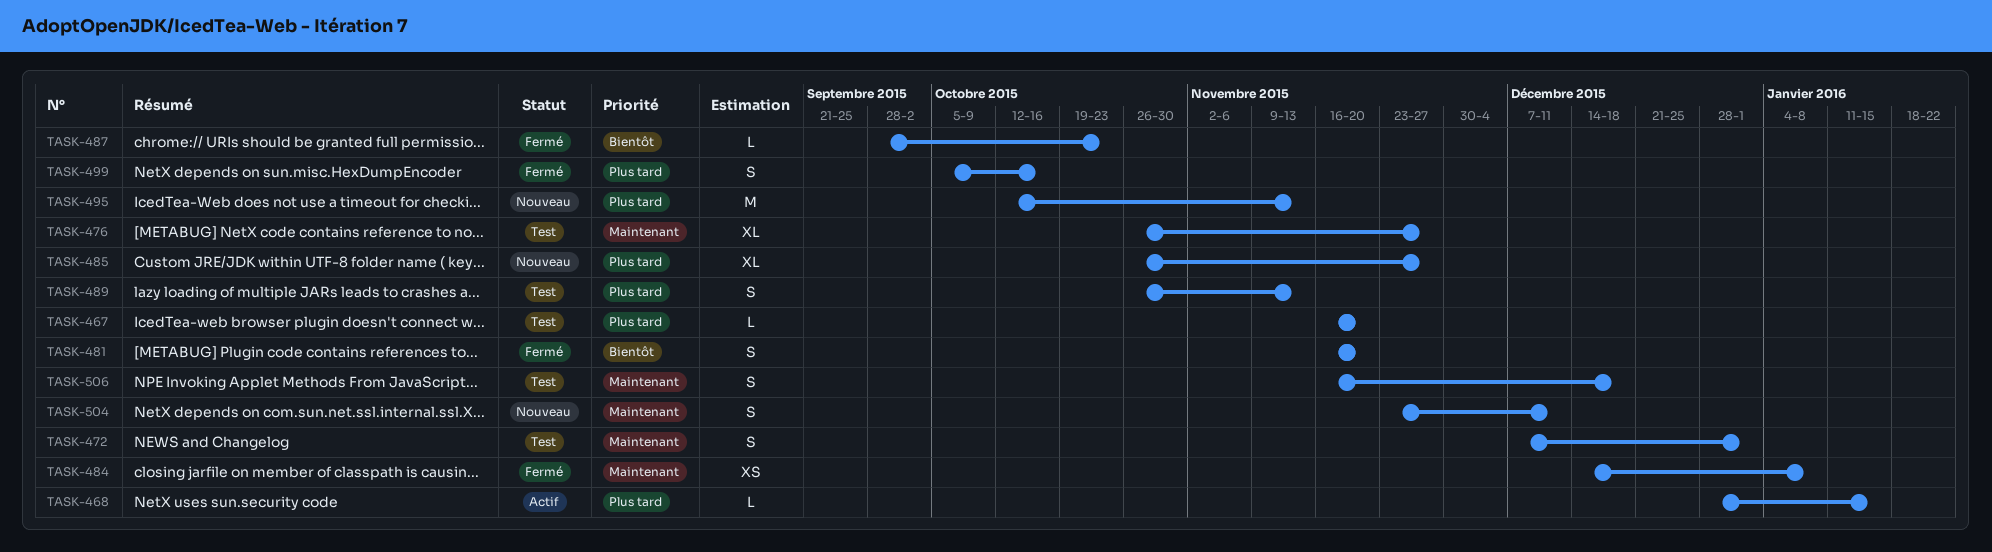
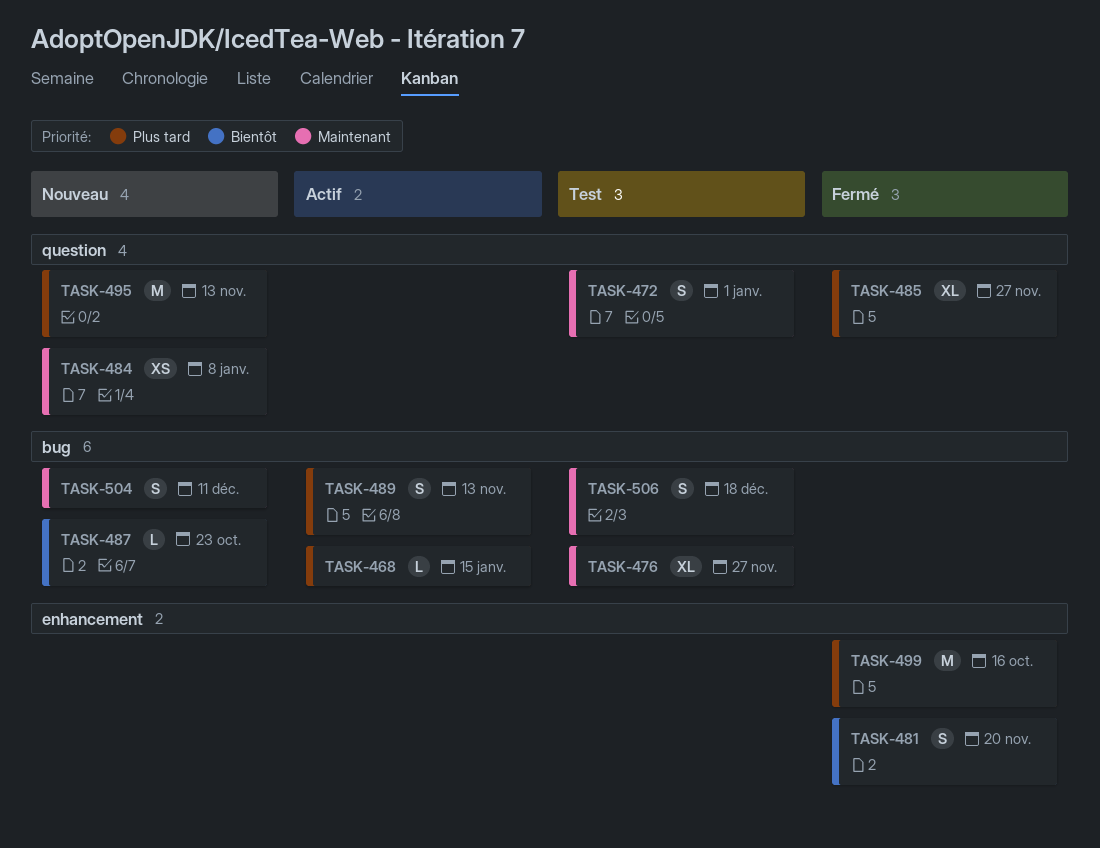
TASK-467: present -> none
TASK-484, status: Fermé -> Nouveau
TASK-485, status: Nouveau -> Fermé
TASK-487, status: Fermé -> Nouveau
TASK-489, status: Test -> Actif
TASK-499, estimate: S -> M

